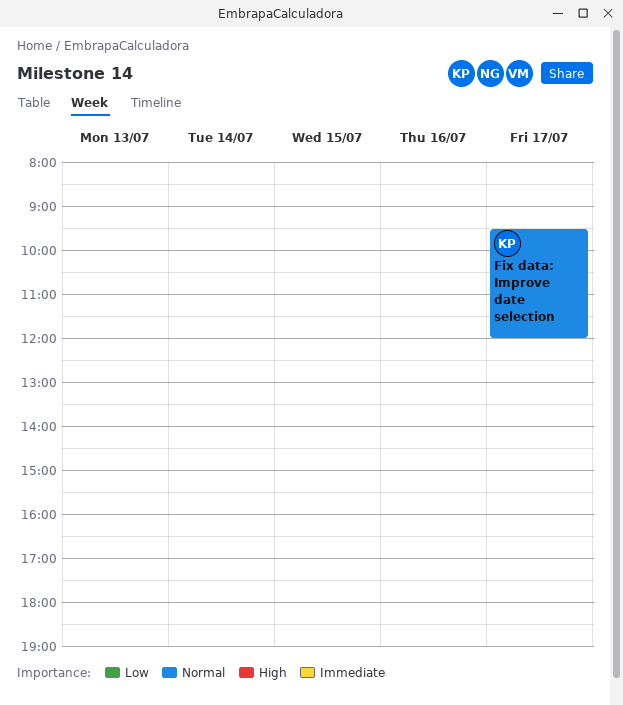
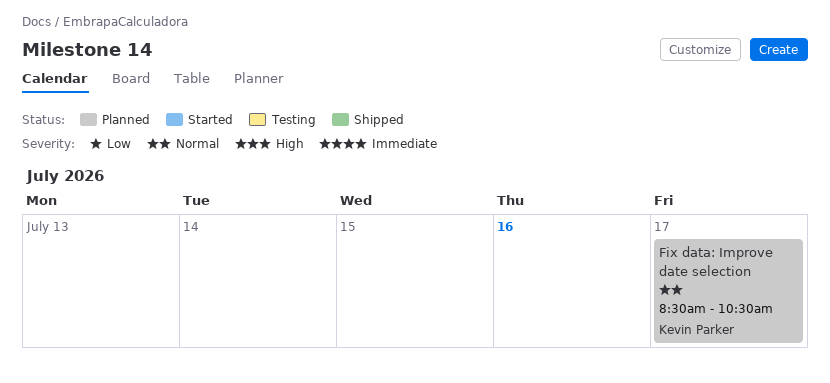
Fix data: Improve date selection, begins: 09:30 -> 08:30
Fix data: Improve date selection, ends: 12:00 -> 10:30

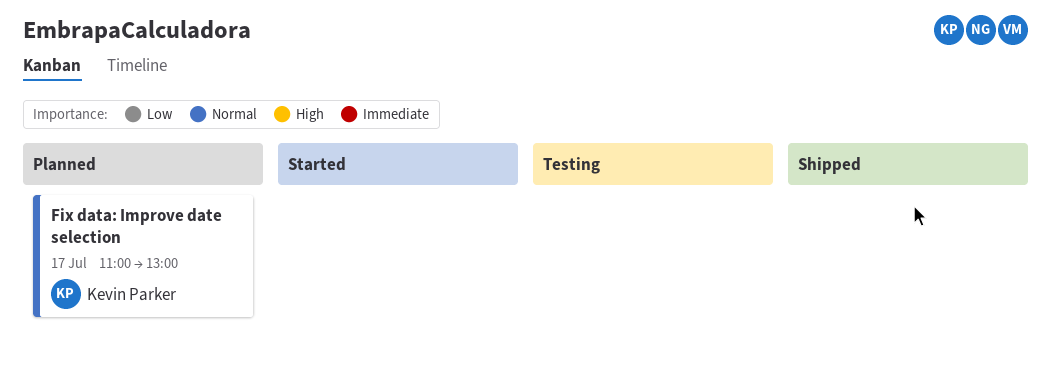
Fix data: Improve date selection, begins: 08:30 -> 11:00
Fix data: Improve date selection, ends: 10:30 -> 13:00

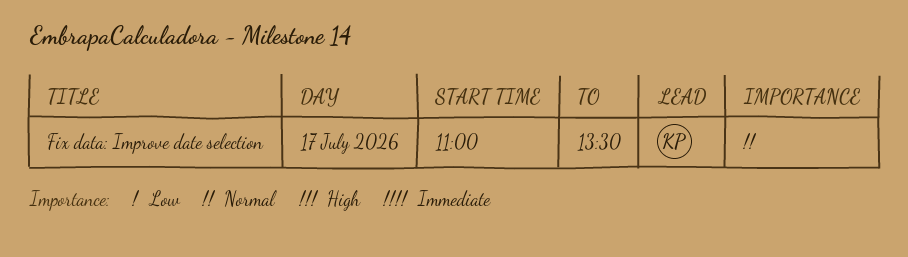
Fix data: Improve date selection, ends: 13:00 -> 13:30

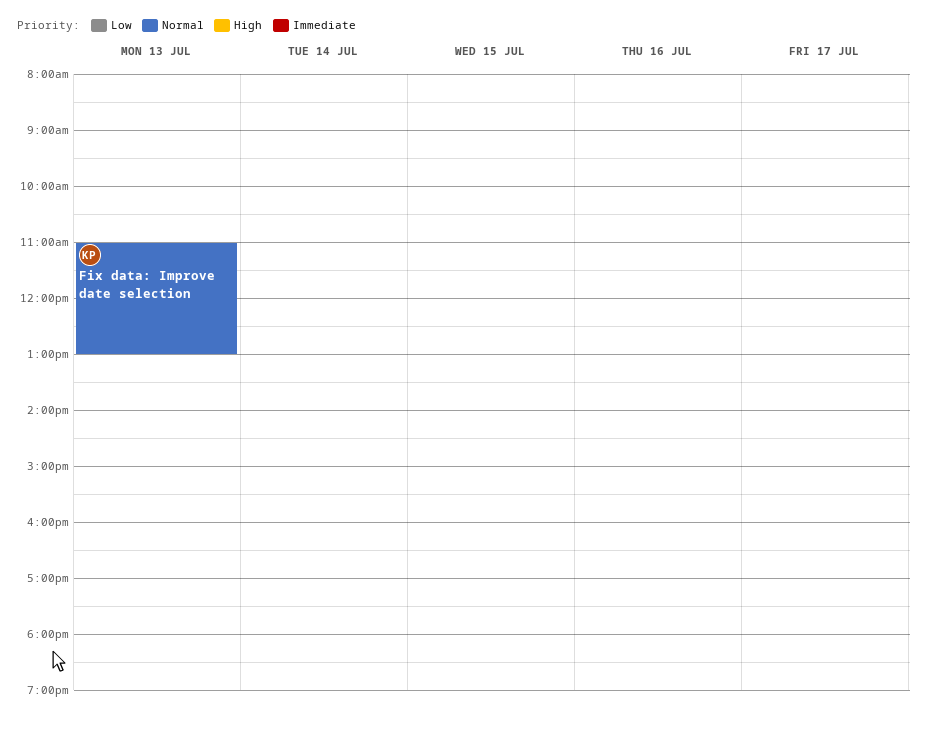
Fix data: Improve date selection, day: Jul 17 -> Jul 13
Fix data: Improve date selection, ends: 13:30 -> 13:00

